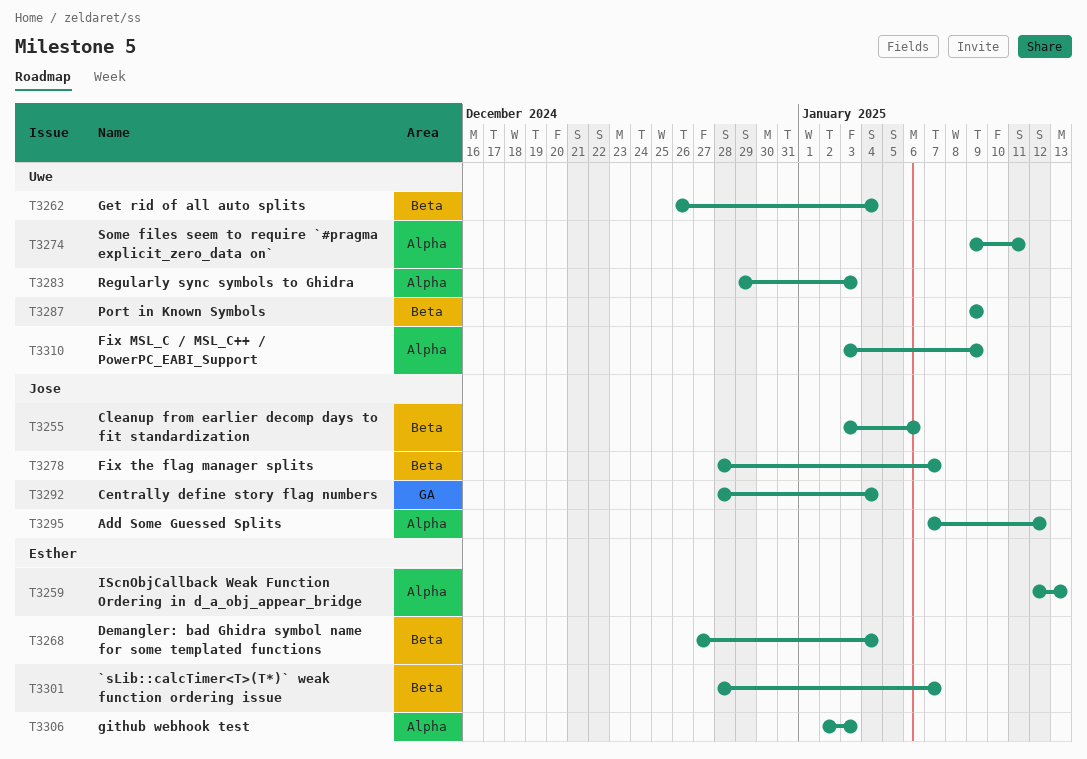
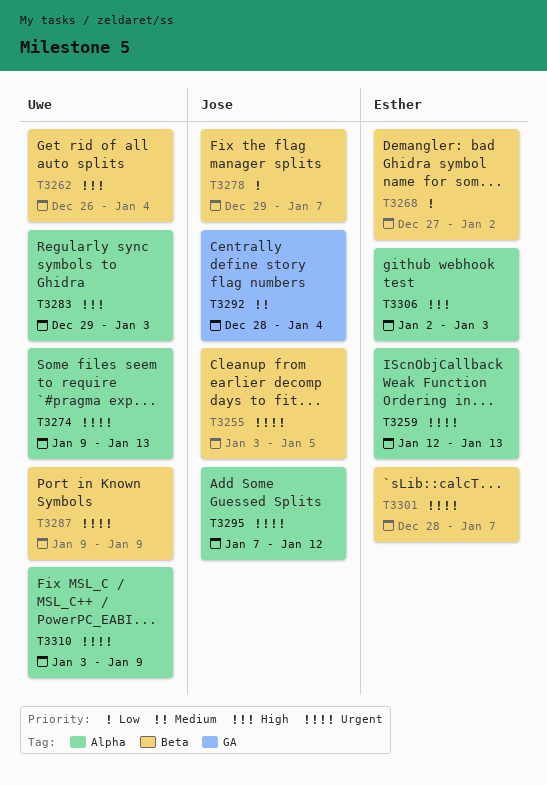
T3255, due: Jan 6 -> Jan 5
T3268, due: Jan 4 -> Jan 2
T3274, due: Jan 11 -> Jan 13
T3278, start: Dec 28 -> Dec 29

